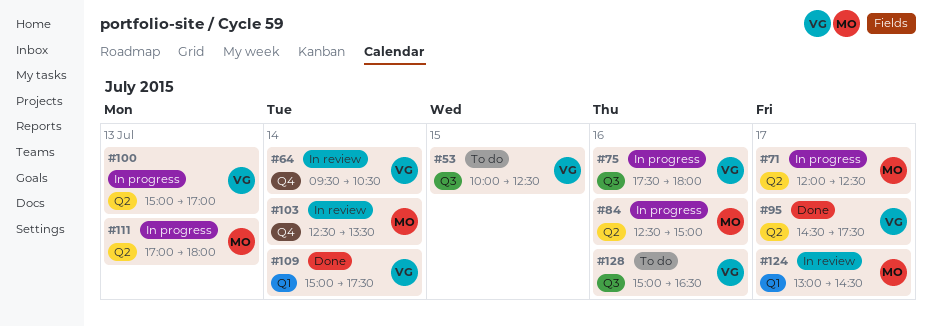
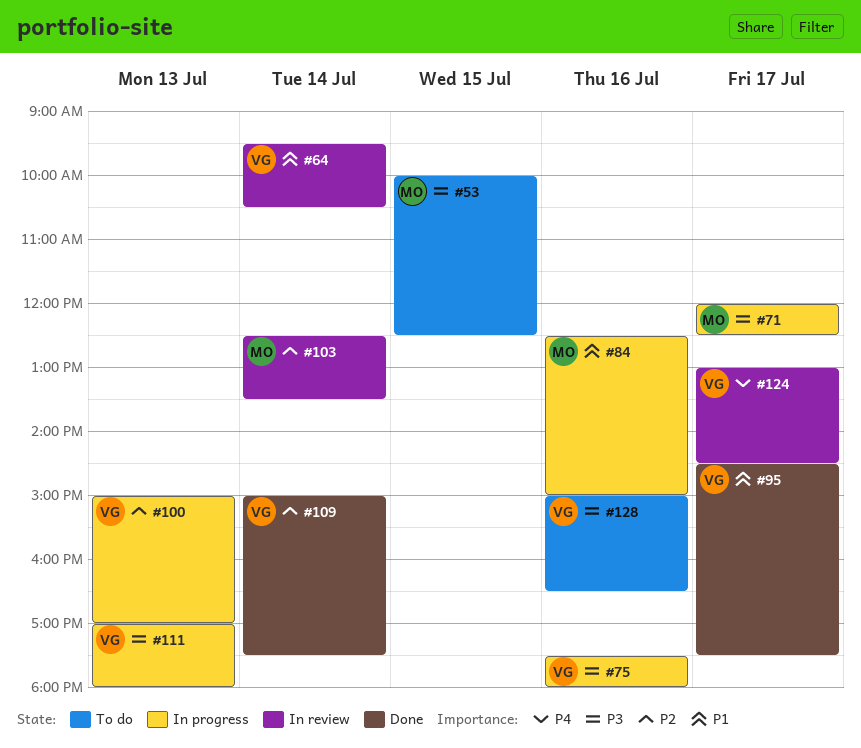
#53, owner: VG -> MO
#111, owner: MO -> VG
#124, owner: MO -> VG

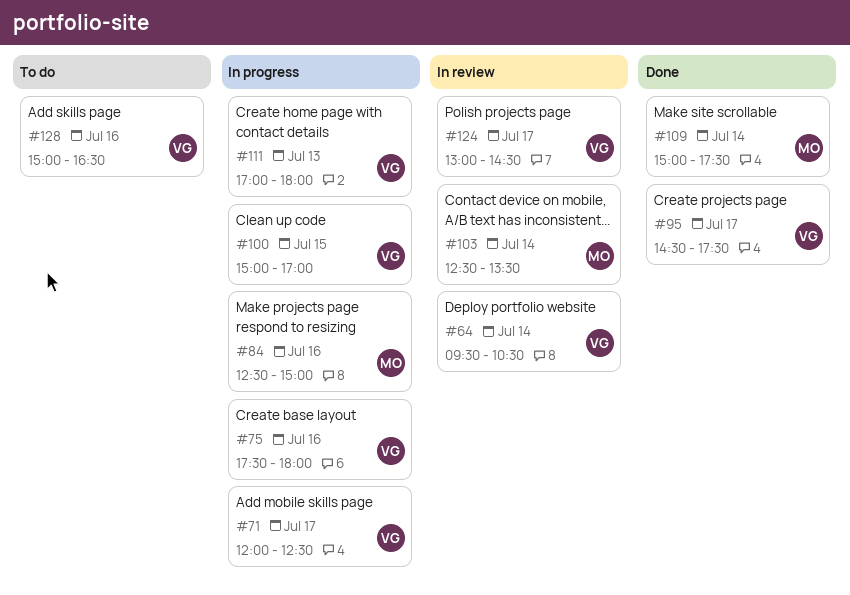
#53: present -> none
#71, owner: MO -> VG
#100, day: Jul 13 -> Jul 15
#109, owner: VG -> MO

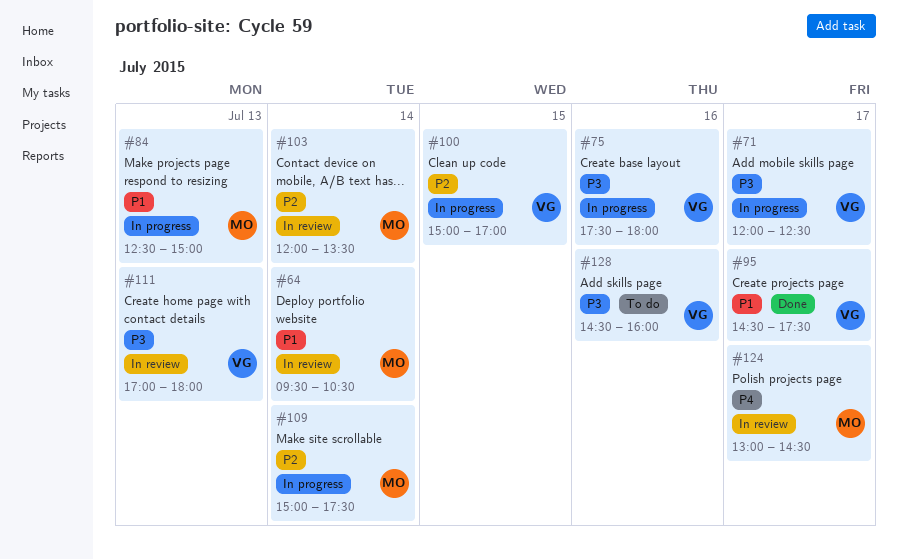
#64, owner: VG -> MO
#84, day: Jul 16 -> Jul 13
#103, begins: 12:30 -> 12:00
#109, status: Done -> In progress
#111, status: In progress -> In review
#124, owner: VG -> MO
#128, begins: 15:00 -> 14:30
#128, ends: 16:30 -> 16:00

